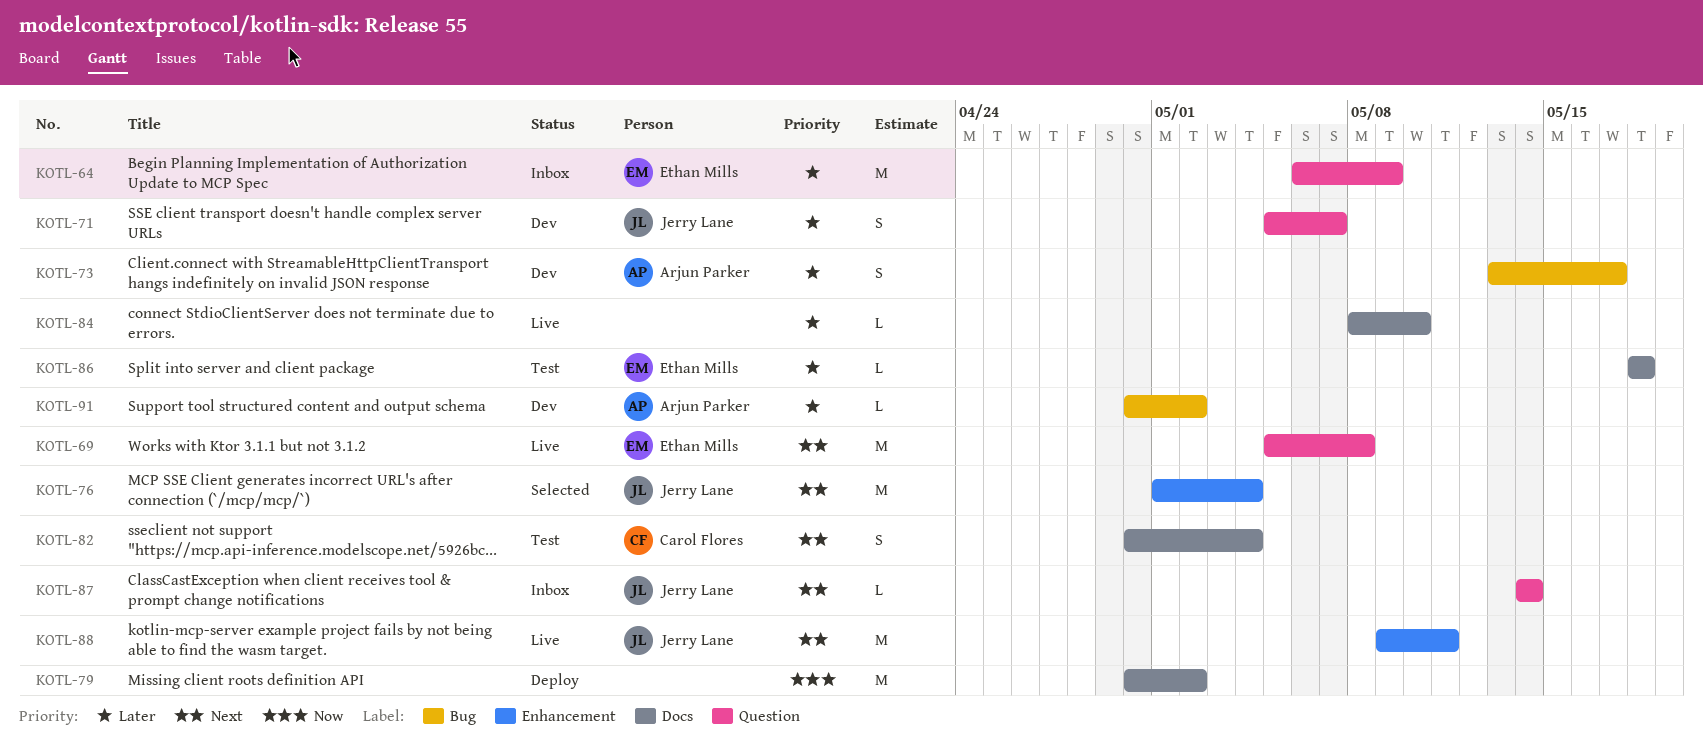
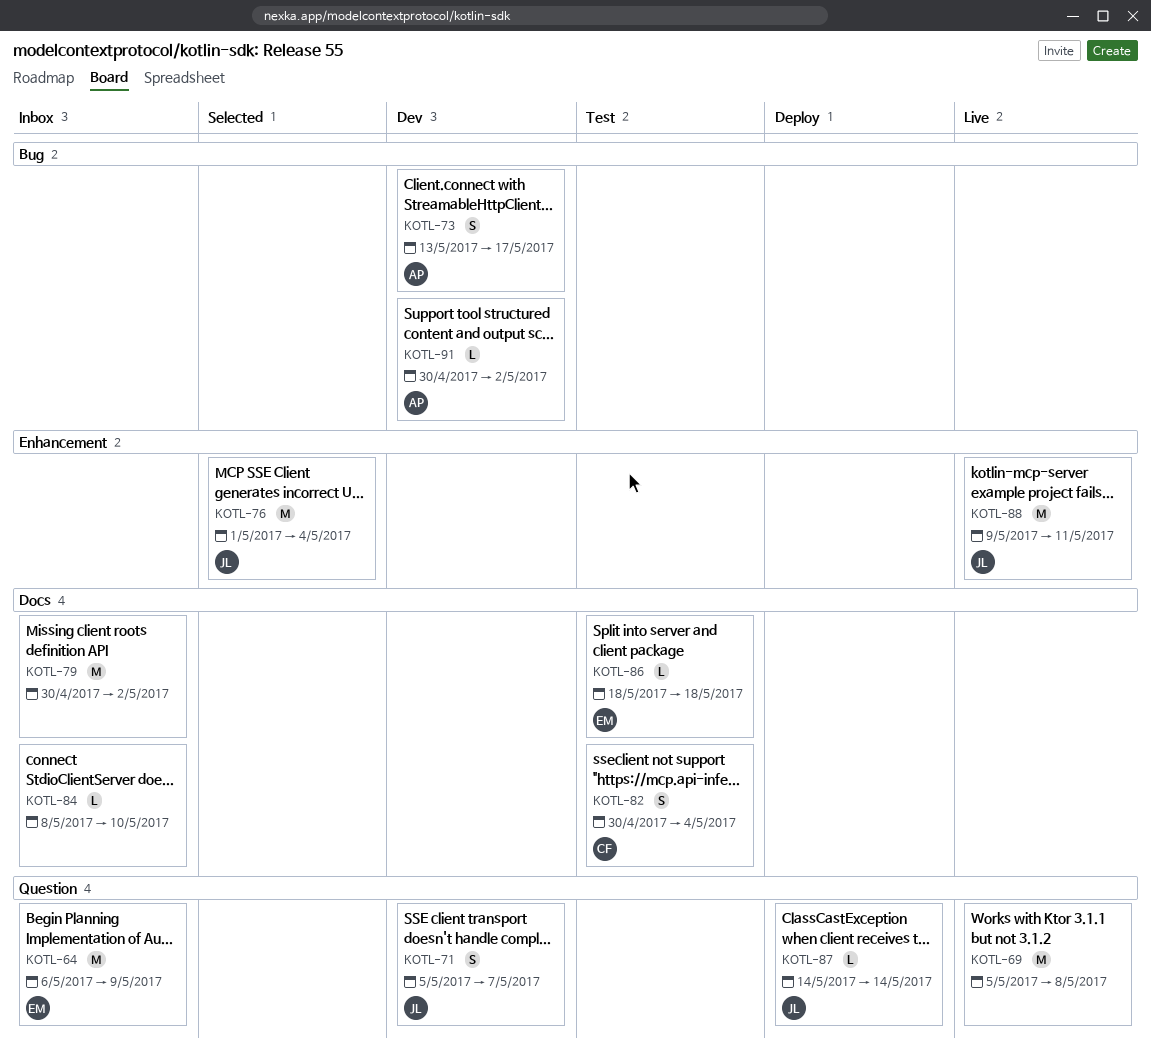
KOTL-69, owner: Ethan Mills -> none
KOTL-79, status: Deploy -> Inbox
KOTL-84, status: Live -> Inbox
KOTL-87, status: Inbox -> Deploy

